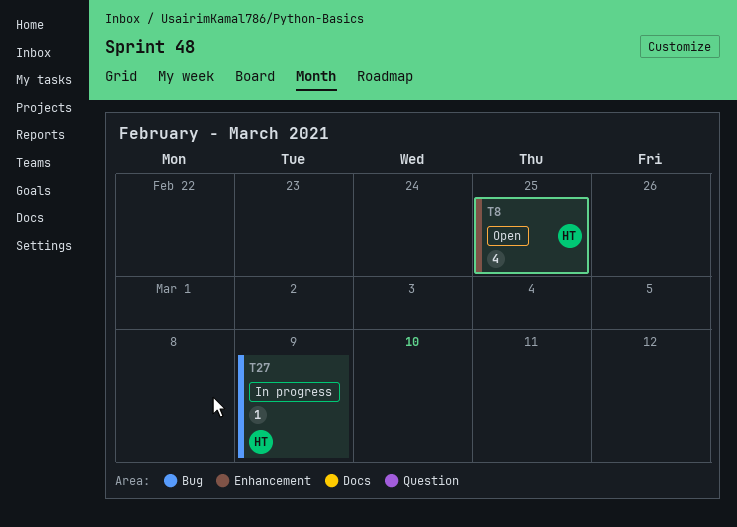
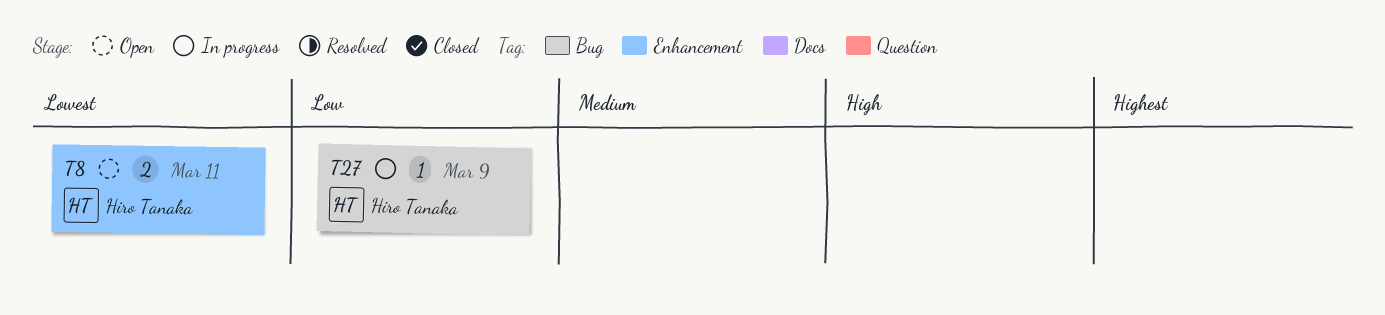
T8, estimate: 4 -> 2
T8, due: Feb 25 -> Mar 11

